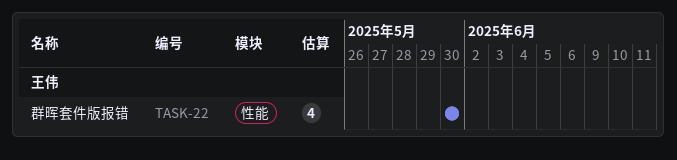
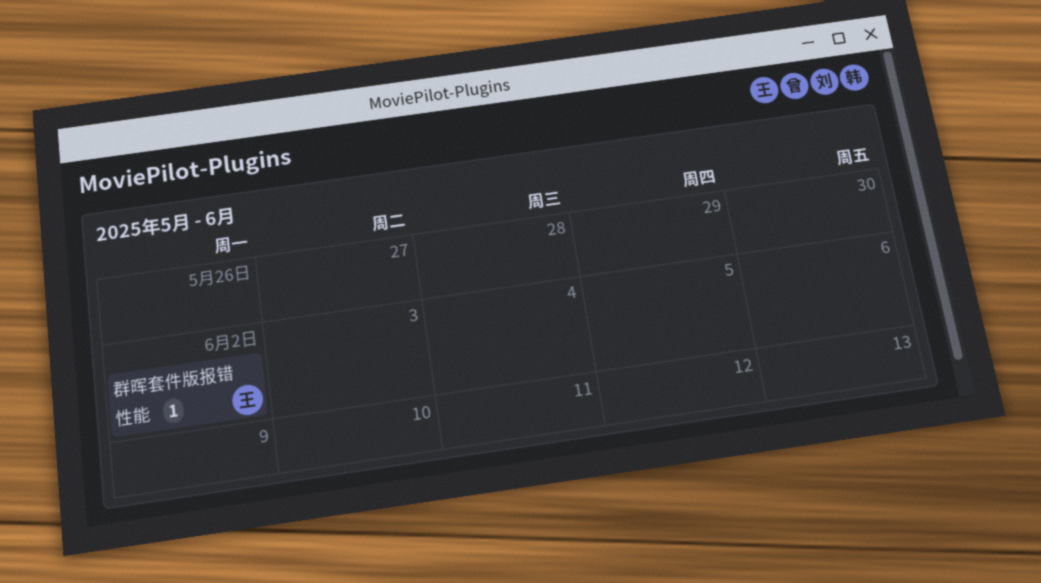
群晖套件版报错, estimate: 4 -> 1
群晖套件版报错, due: May 30 -> Jun 2

